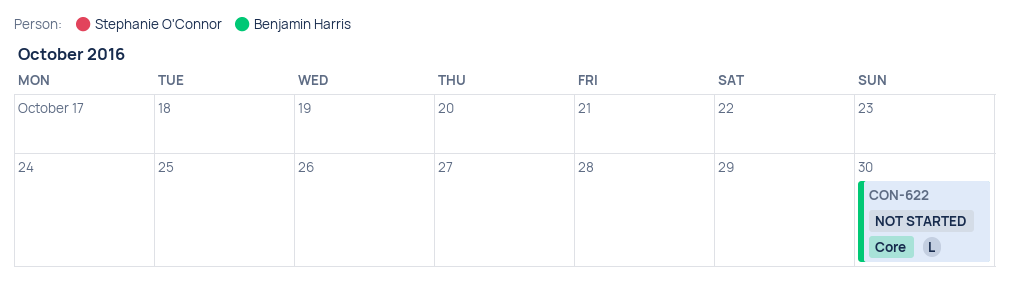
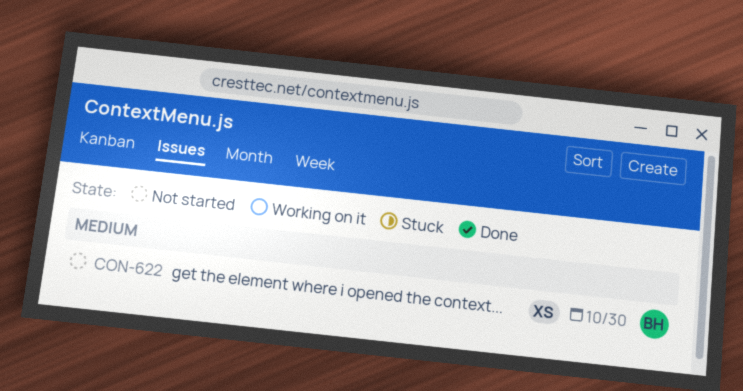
CON-622, estimate: L -> XS

